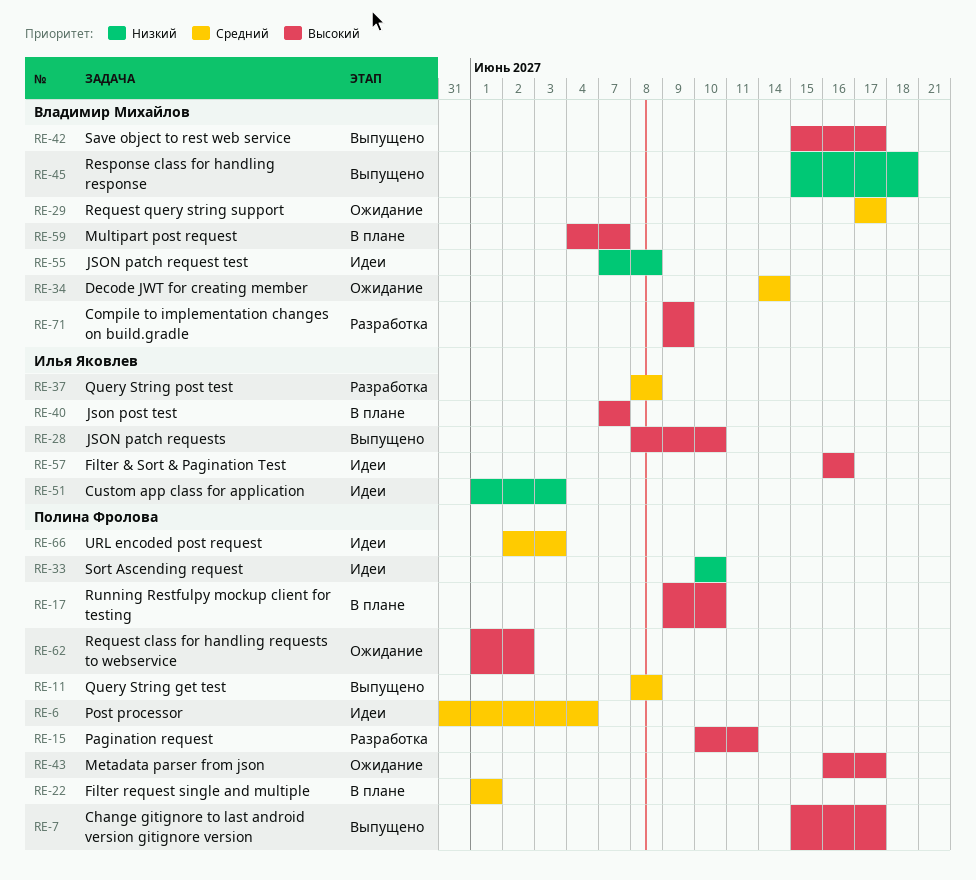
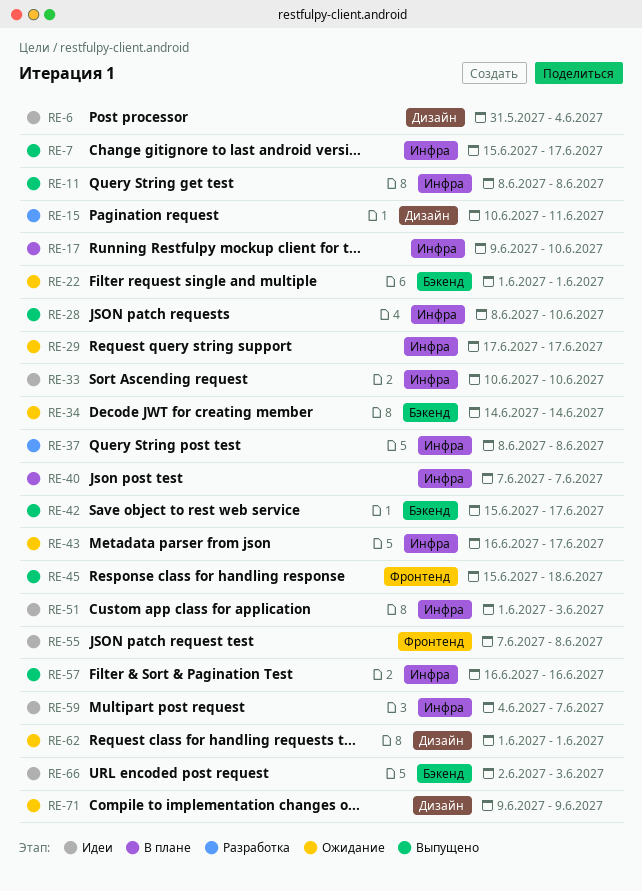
RE-22, status: В плане -> Ожидание
RE-57, status: Идеи -> Выпущено
RE-59, status: В плане -> Идеи
RE-62, due: Jun 2 -> Jun 1
RE-71, status: Разработка -> Ожидание

